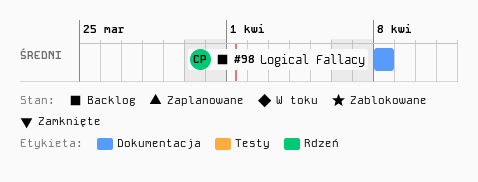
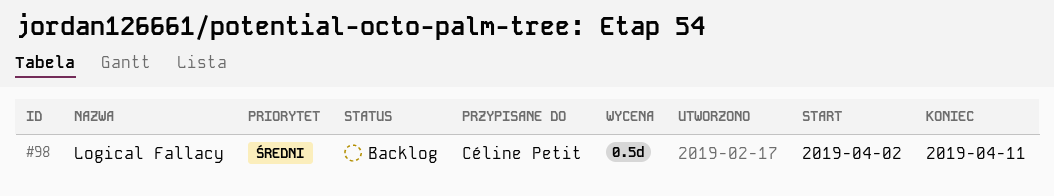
#98, start: Apr 8 -> Apr 2
#98, due: Apr 8 -> Apr 11

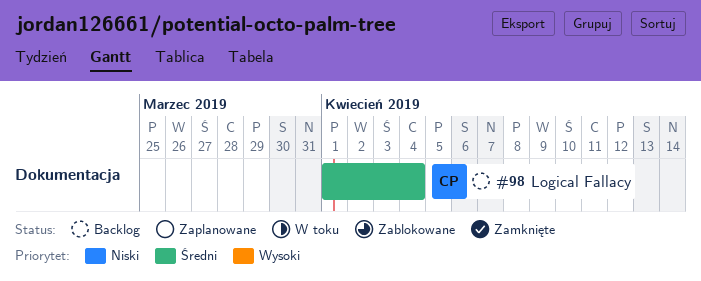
#98, start: Apr 2 -> Apr 1
#98, due: Apr 11 -> Apr 4

